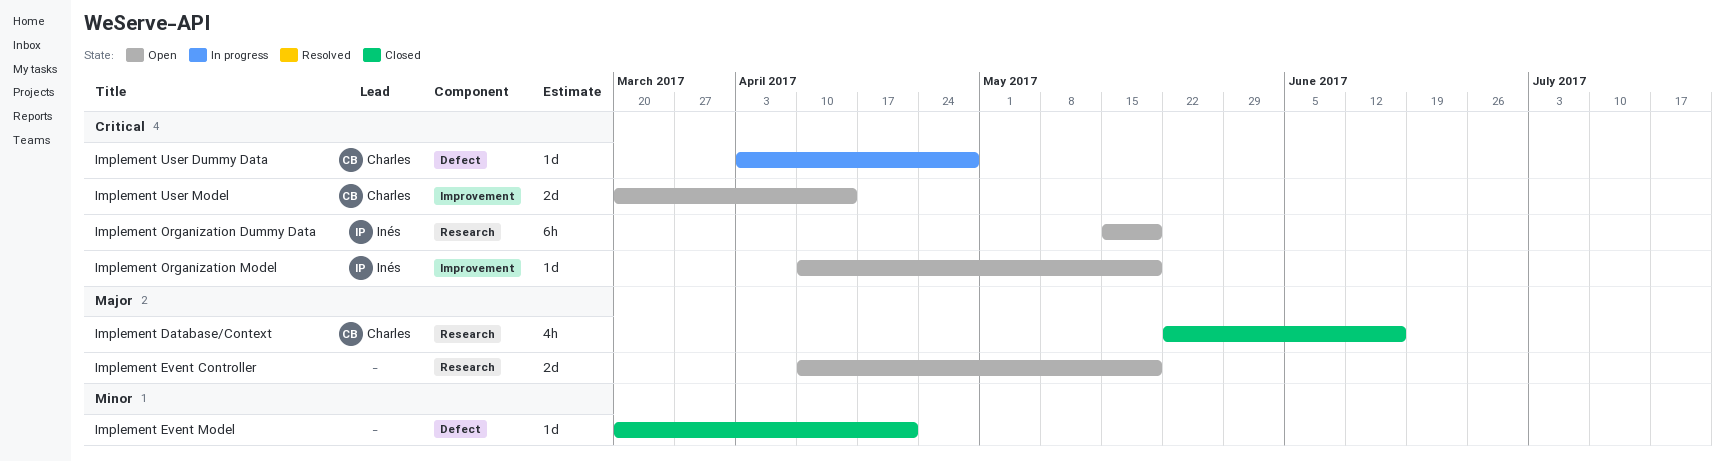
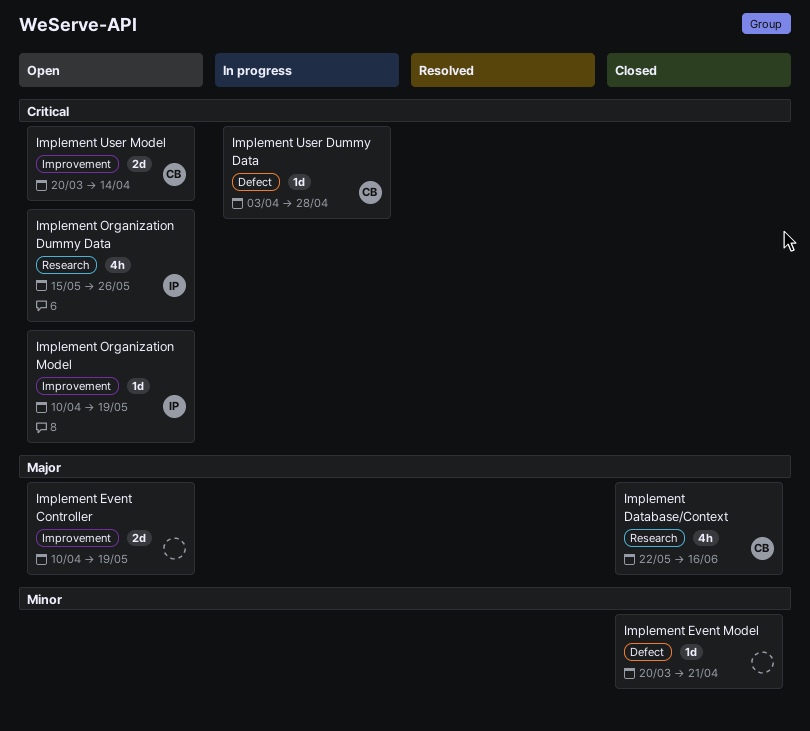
Implement Event Controller, label: Research -> Improvement
Implement Organization Dummy Data, estimate: 6h -> 4h
Implement Organization Dummy Data, due: May 19 -> May 26

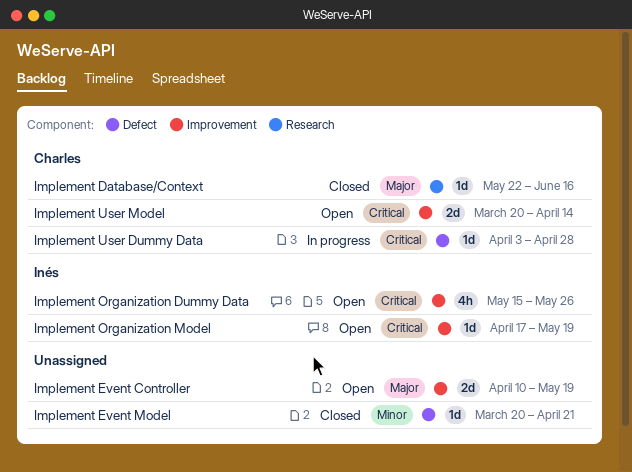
Implement Database/Context, estimate: 4h -> 1d
Implement Organization Dummy Data, label: Research -> Improvement
Implement Organization Model, start: Apr 10 -> Apr 17

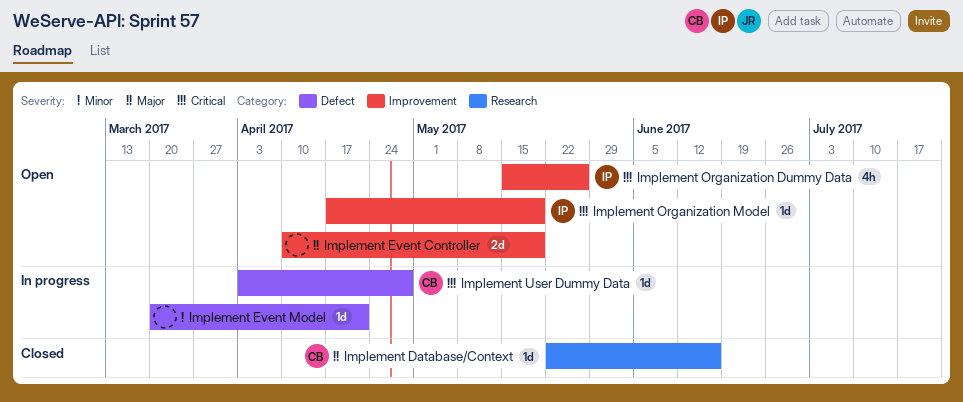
Implement Event Model, status: Closed -> In progress
Implement User Model: present -> none

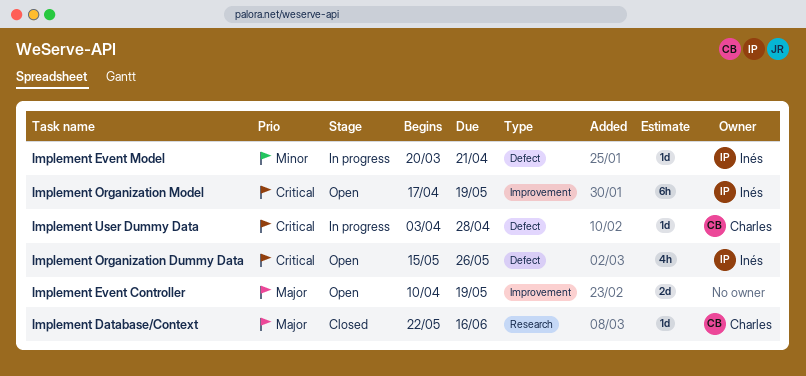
Implement Event Model, owner: none -> Inés
Implement Organization Dummy Data, label: Improvement -> Defect
Implement Organization Model, estimate: 1d -> 6h

